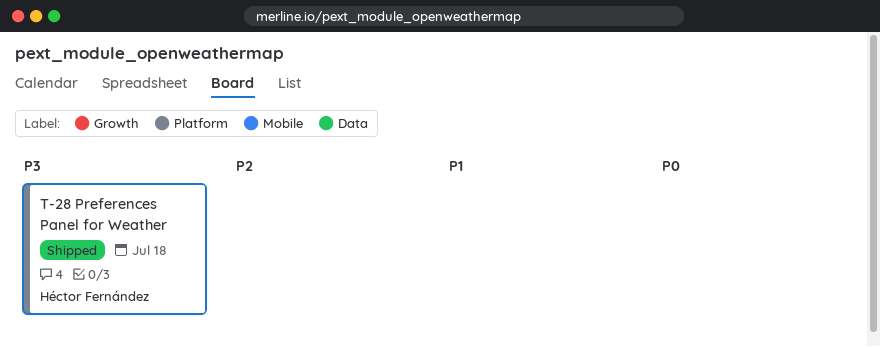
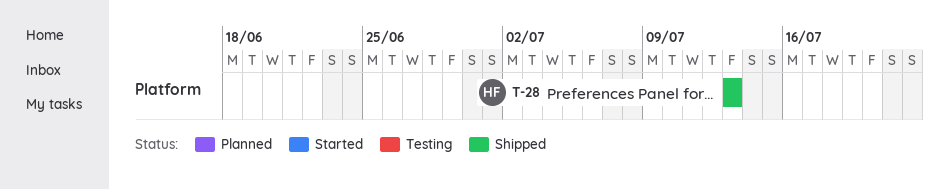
T-28, due: Jul 18 -> Jul 13

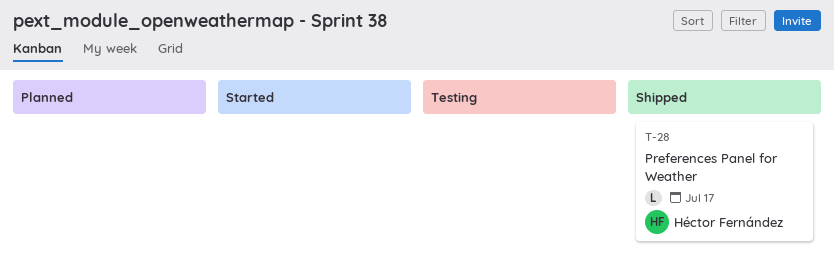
T-28, due: Jul 13 -> Jul 17

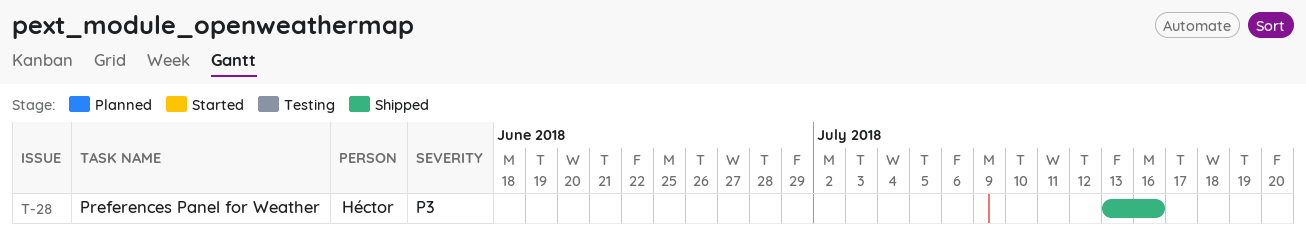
T-28, due: Jul 17 -> Jul 16

